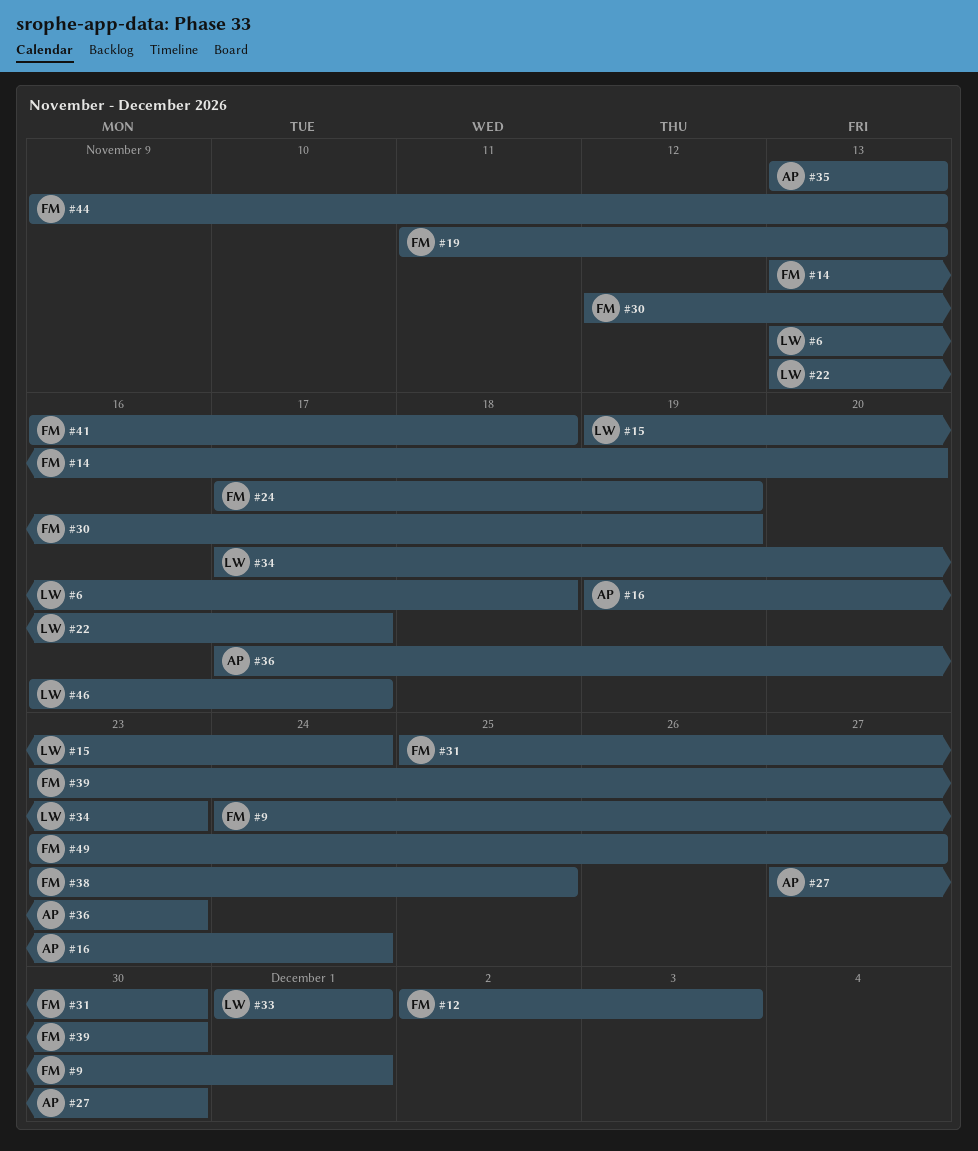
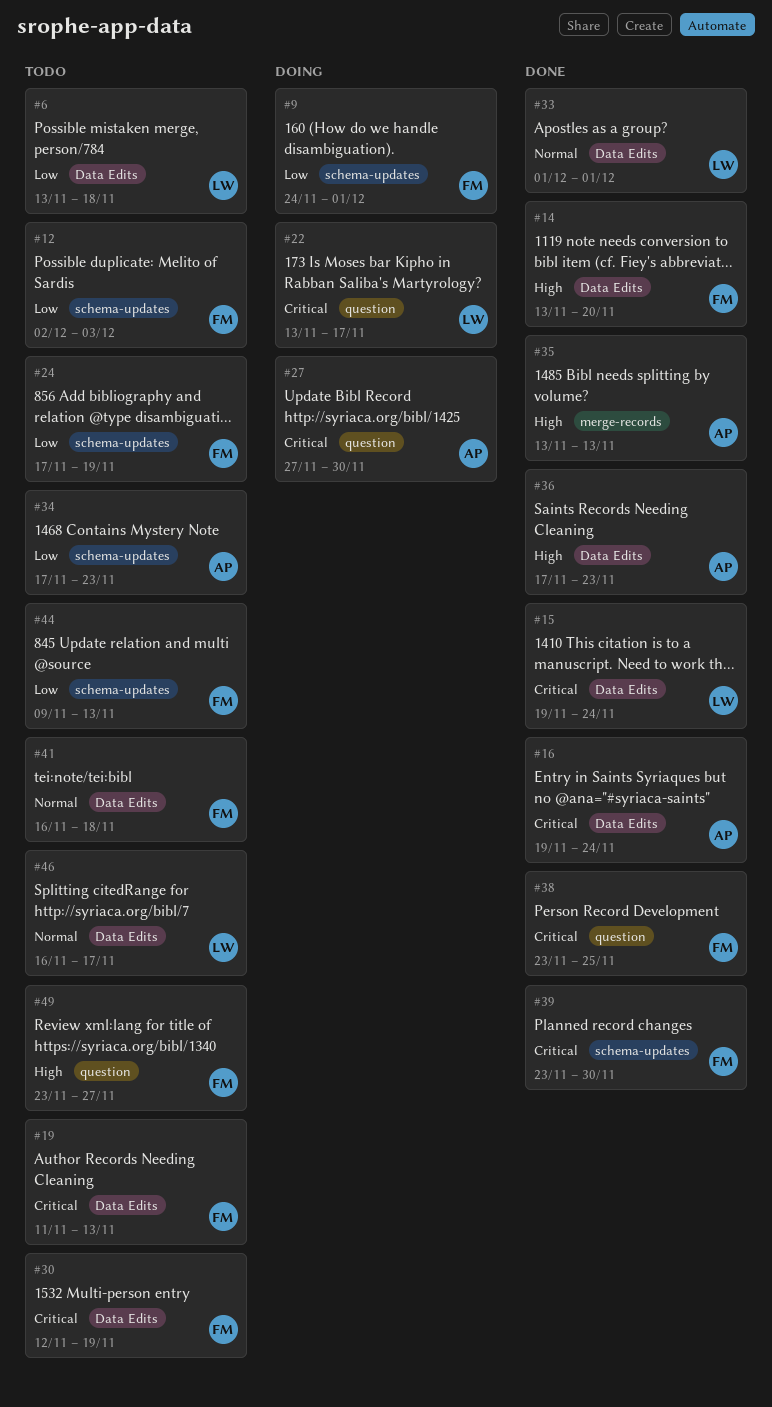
#31: present -> none
#34, owner: LW -> AP

